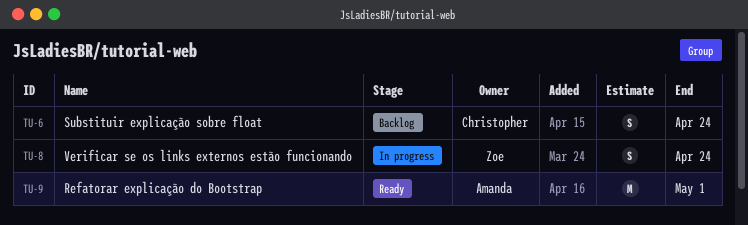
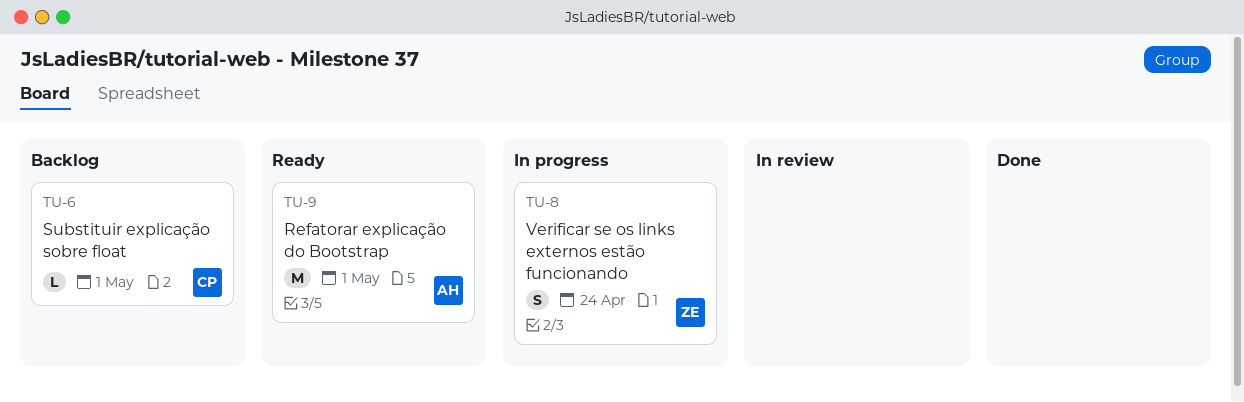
TU-6, estimate: S -> L
TU-6, due: Apr 24 -> May 1

